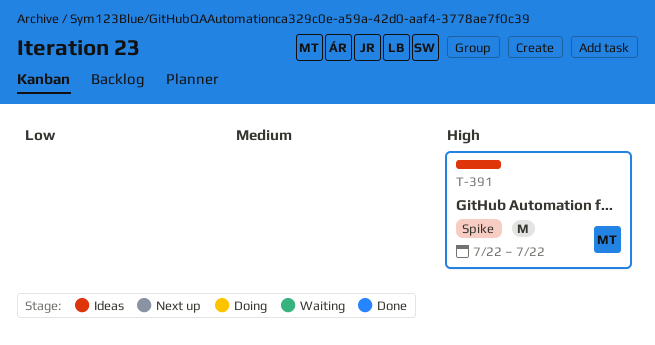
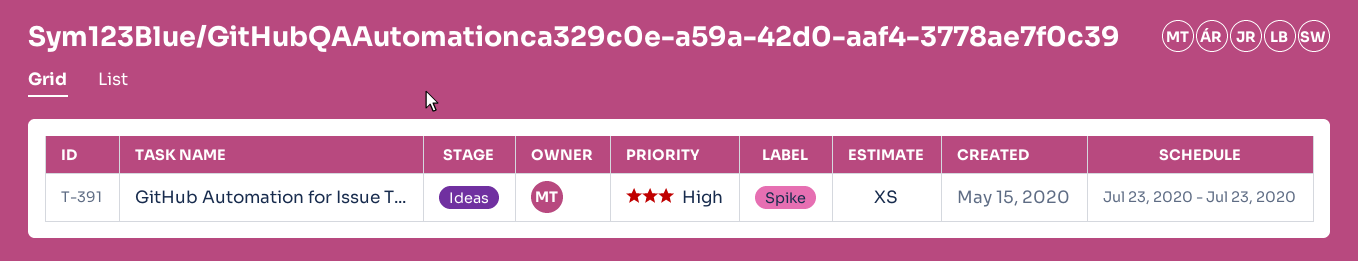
T-391, estimate: M -> XS
T-391, start: Jul 22 -> Jul 23
T-391, due: Jul 22 -> Jul 23

